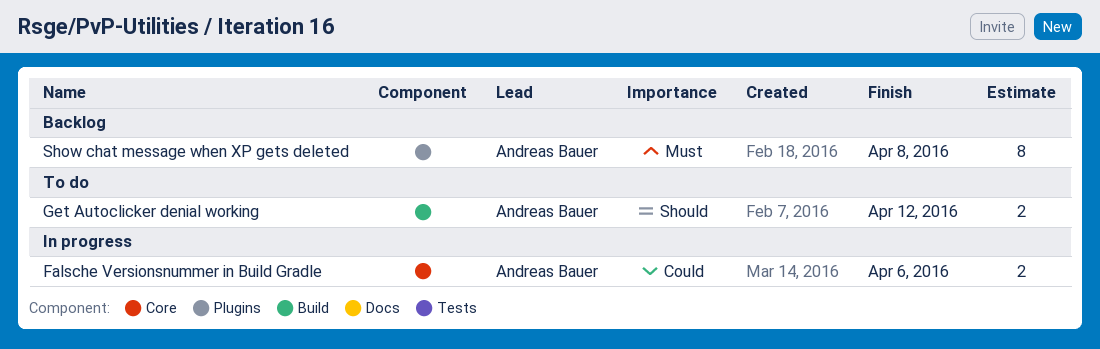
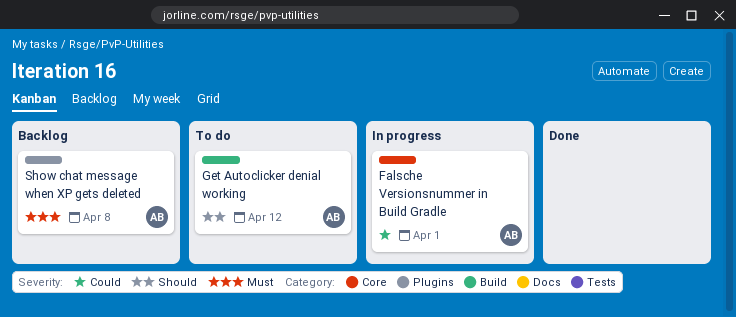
Falsche Versionsnummer in Build Gradle, due: Apr 6 -> Apr 1

